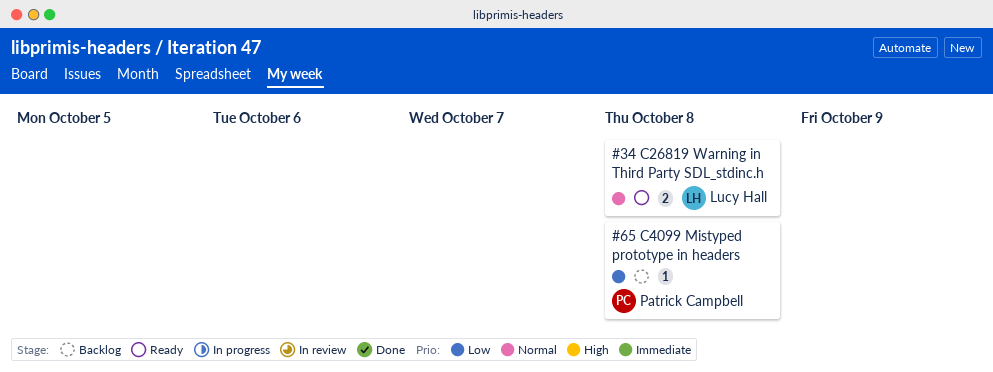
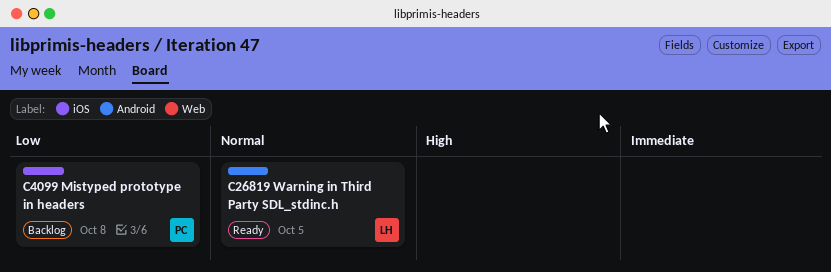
C26819 Warning in Third Party SDL_stdinc.h, due: Oct 8 -> Oct 5

